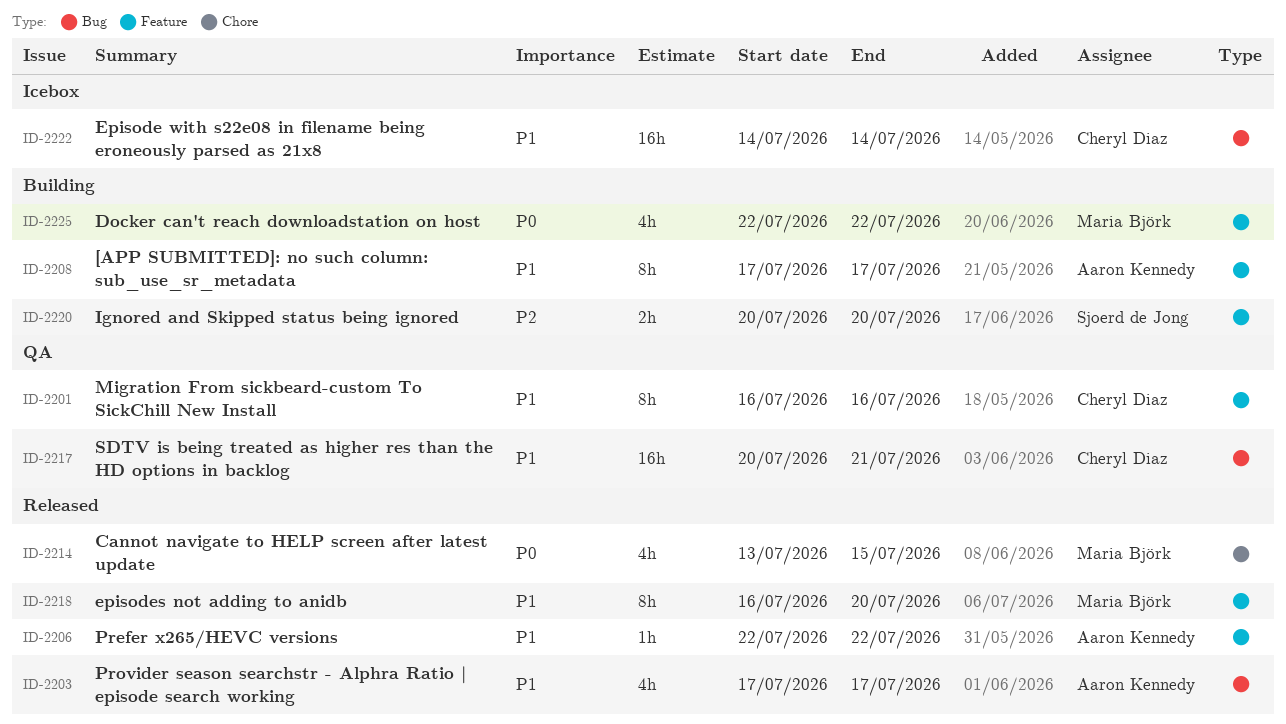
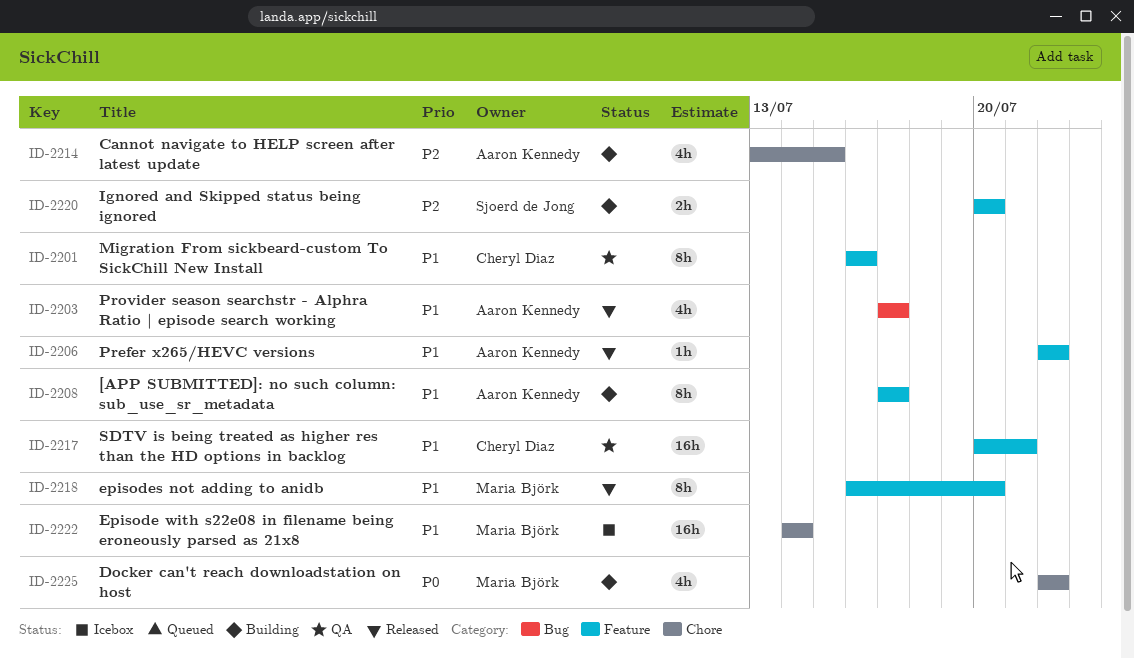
ID-2214, status: Released -> Building
ID-2214, owner: Maria Björk -> Aaron Kennedy
ID-2214, priority: P0 -> P2
ID-2217, label: Bug -> Feature
ID-2222, owner: Cheryl Diaz -> Maria Björk
ID-2222, label: Bug -> Chore
ID-2225, label: Feature -> Chore

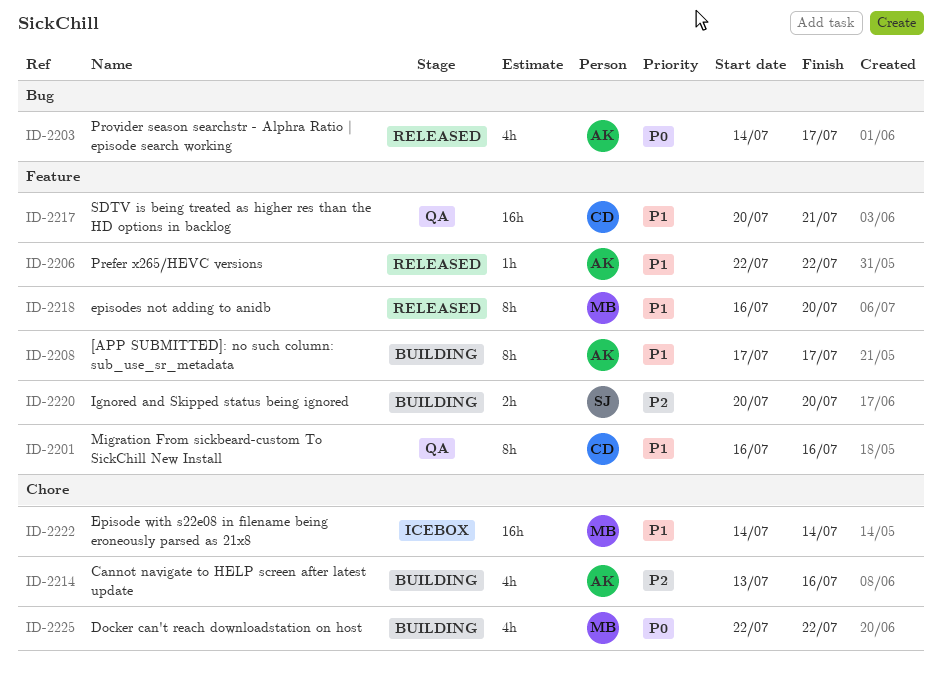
ID-2203, priority: P1 -> P0
ID-2203, start: Jul 17 -> Jul 14
ID-2214, due: Jul 15 -> Jul 16

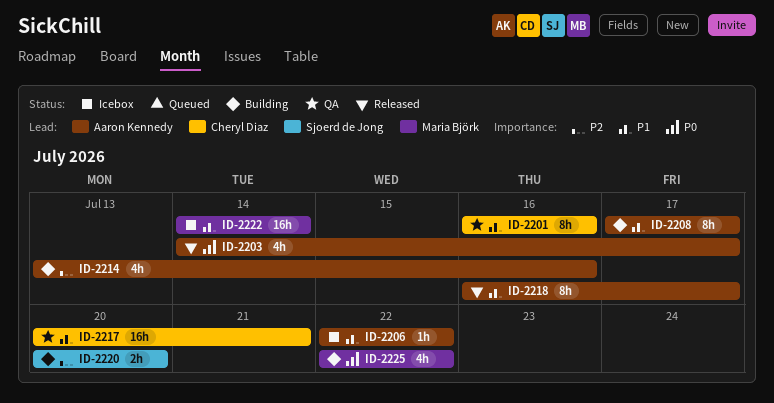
ID-2206, status: Released -> Icebox
ID-2218, owner: Maria Björk -> Aaron Kennedy
ID-2218, due: Jul 20 -> Jul 17

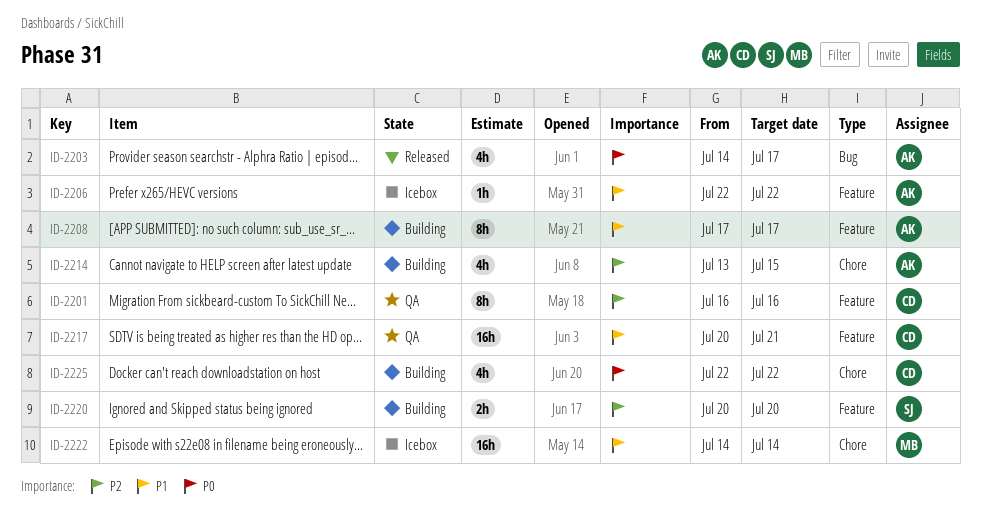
ID-2201, priority: P1 -> P2
ID-2214, due: Jul 16 -> Jul 15
ID-2218: present -> none
ID-2225, owner: Maria Björk -> Cheryl Diaz

